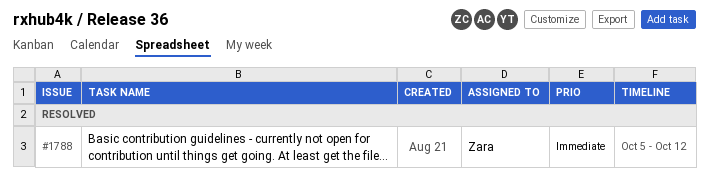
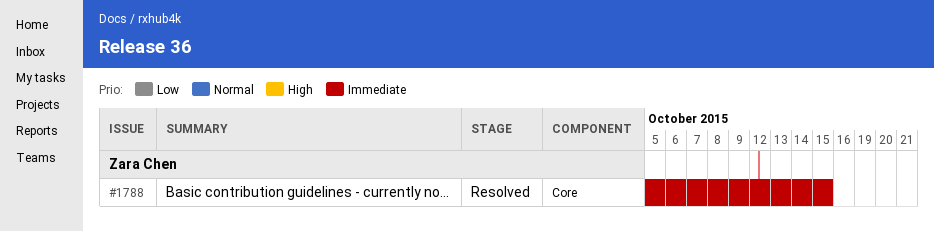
#1788, due: Oct 12 -> Oct 15

